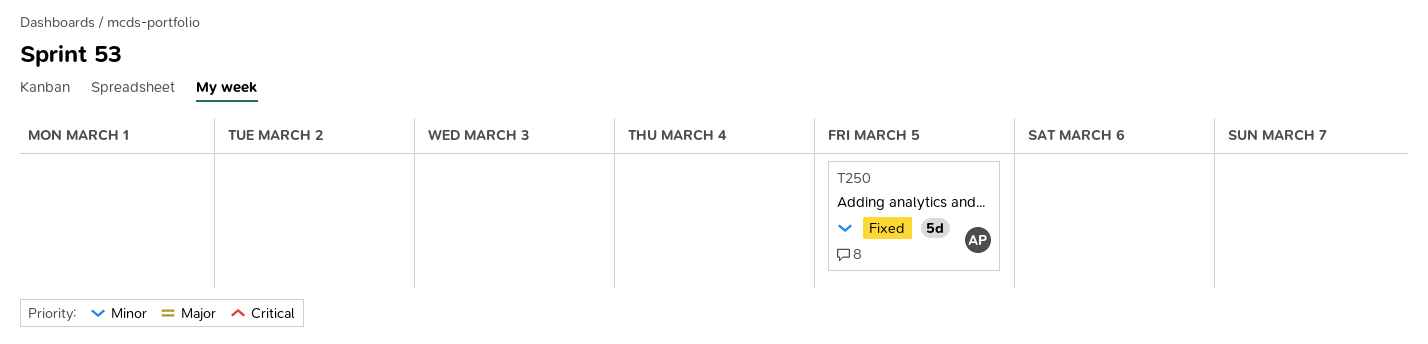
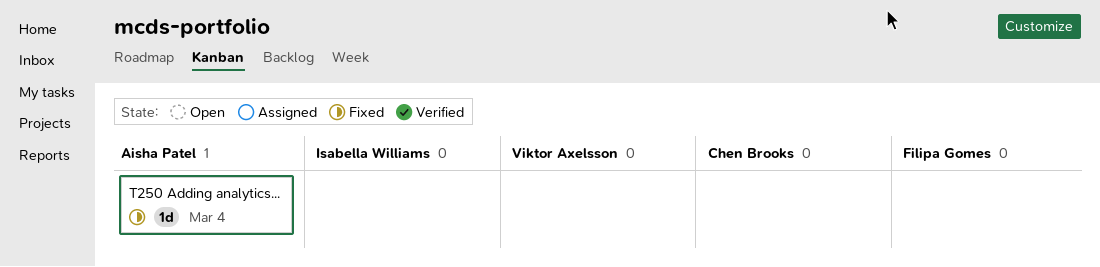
T250, estimate: 5d -> 1d
T250, due: Mar 5 -> Mar 4

